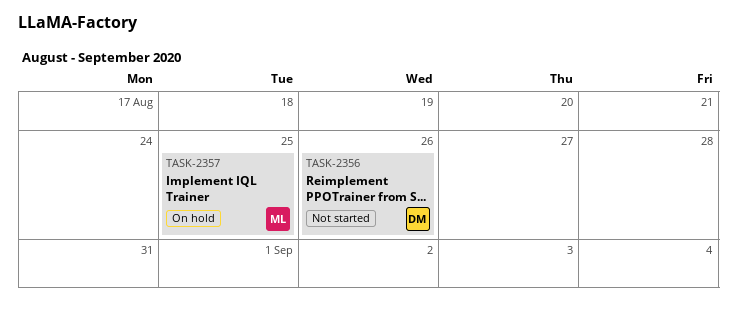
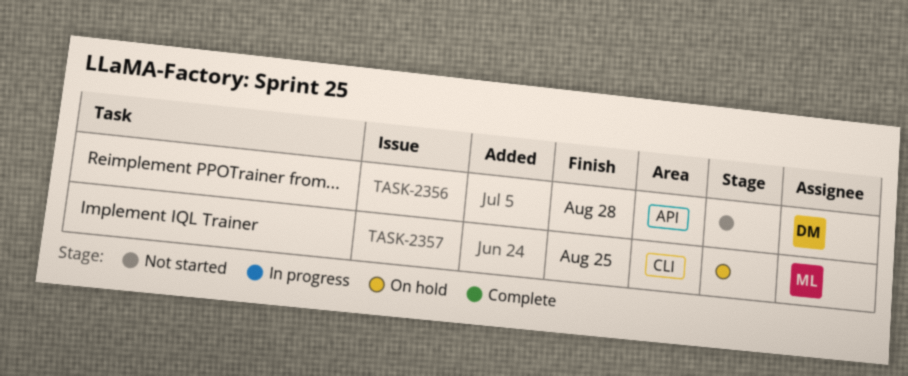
TASK-2356, due: Aug 26 -> Aug 28

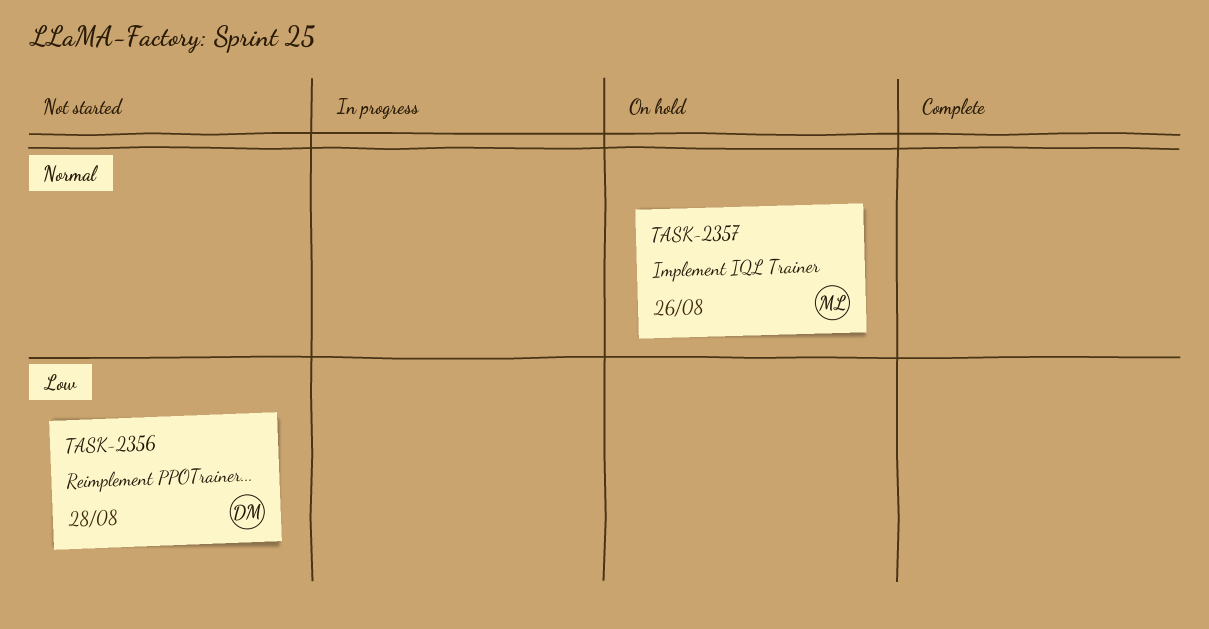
TASK-2357, due: Aug 25 -> Aug 26

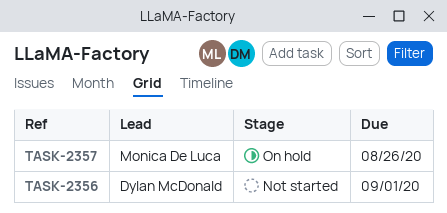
TASK-2356, due: Aug 28 -> Sep 1

